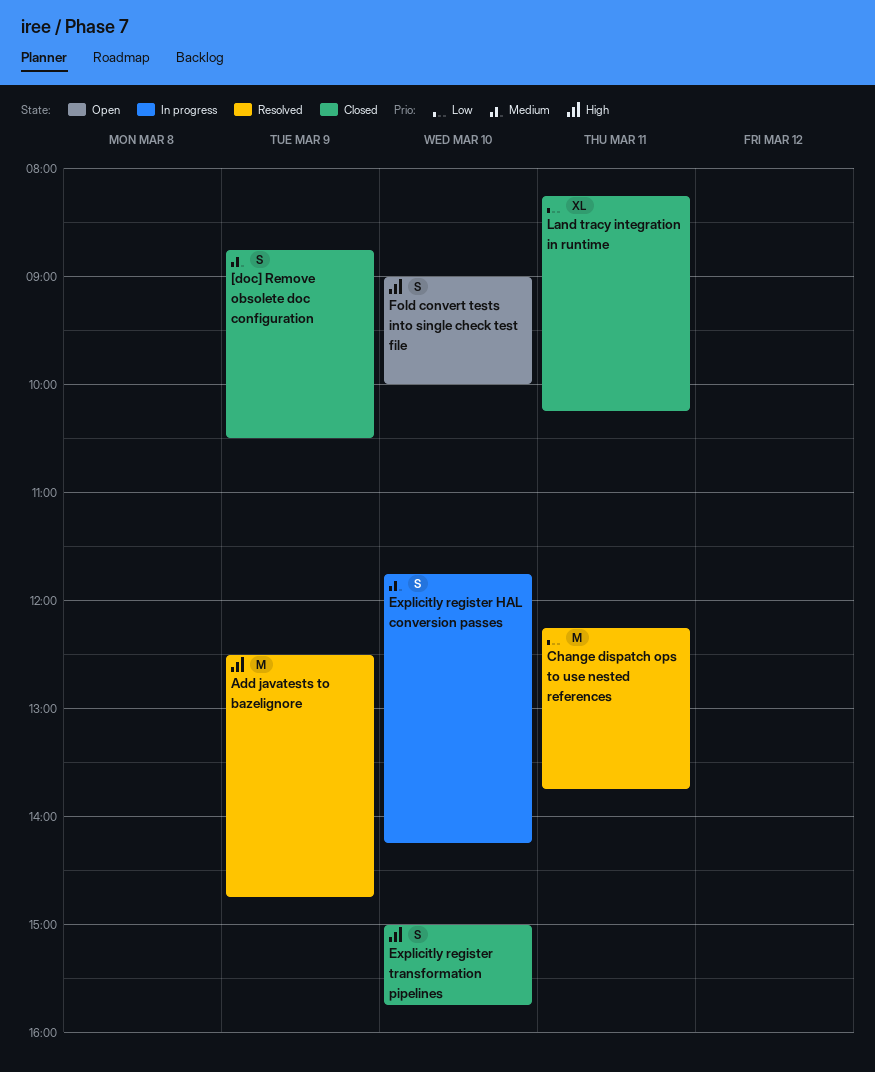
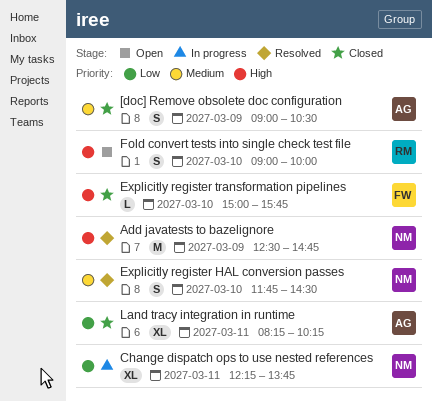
[doc] Remove obsolete doc configuration, begins: 08:45 -> 09:00
Change dispatch ops to use nested references, status: Resolved -> In progress
Change dispatch ops to use nested references, estimate: M -> XL
Explicitly register HAL conversion passes, status: In progress -> Resolved
Explicitly register HAL conversion passes, ends: 14:15 -> 14:30
Explicitly register transformation pipelines, estimate: S -> L

